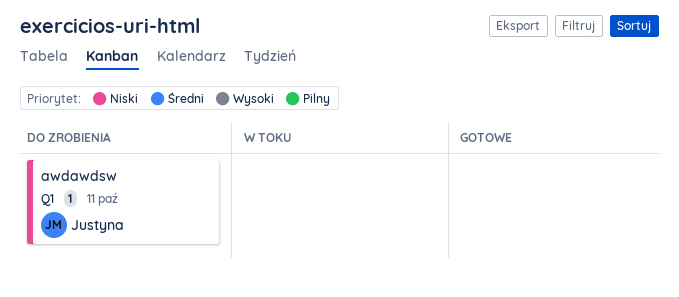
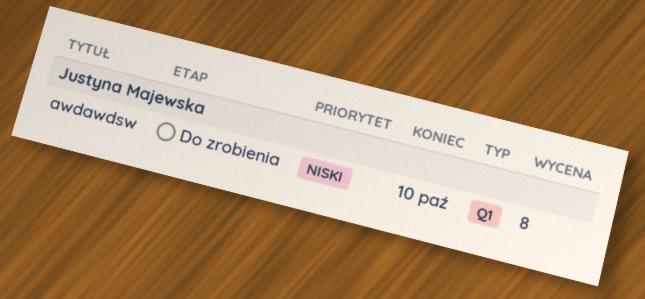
awdawdsw, estimate: 1 -> 8
awdawdsw, due: Oct 11 -> Oct 10

